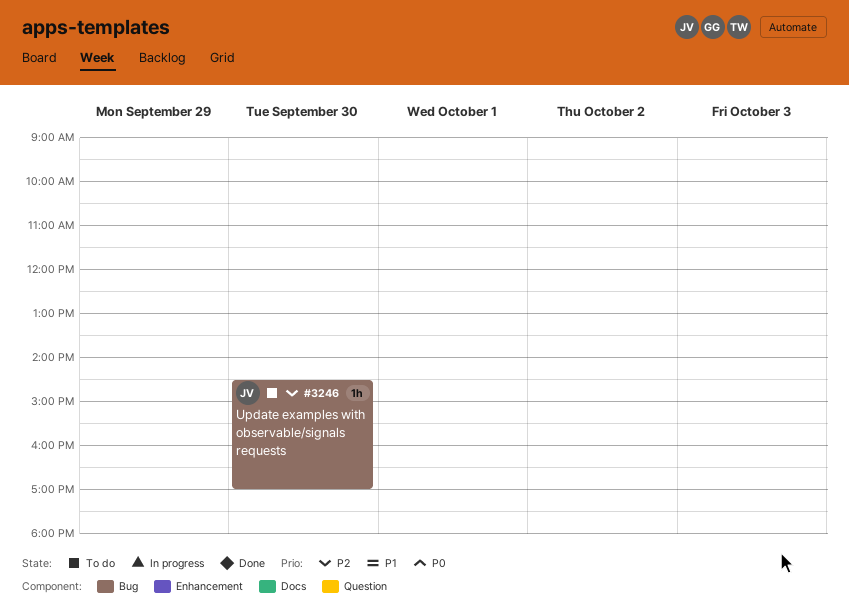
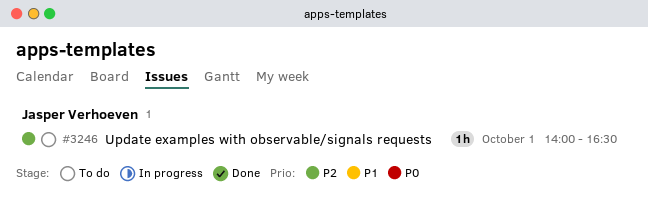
#3246, day: Sep 30 -> Oct 1
#3246, begins: 14:30 -> 14:00
#3246, ends: 17:00 -> 16:30

